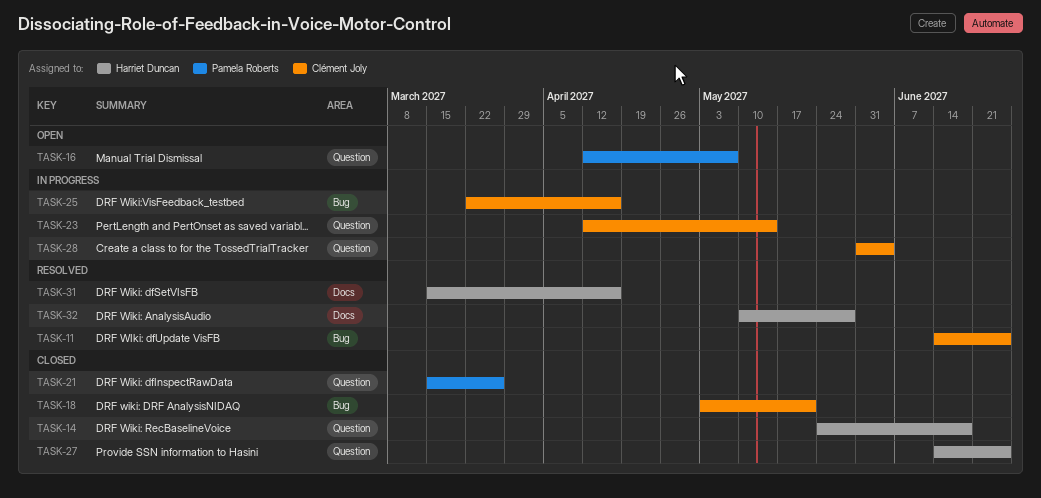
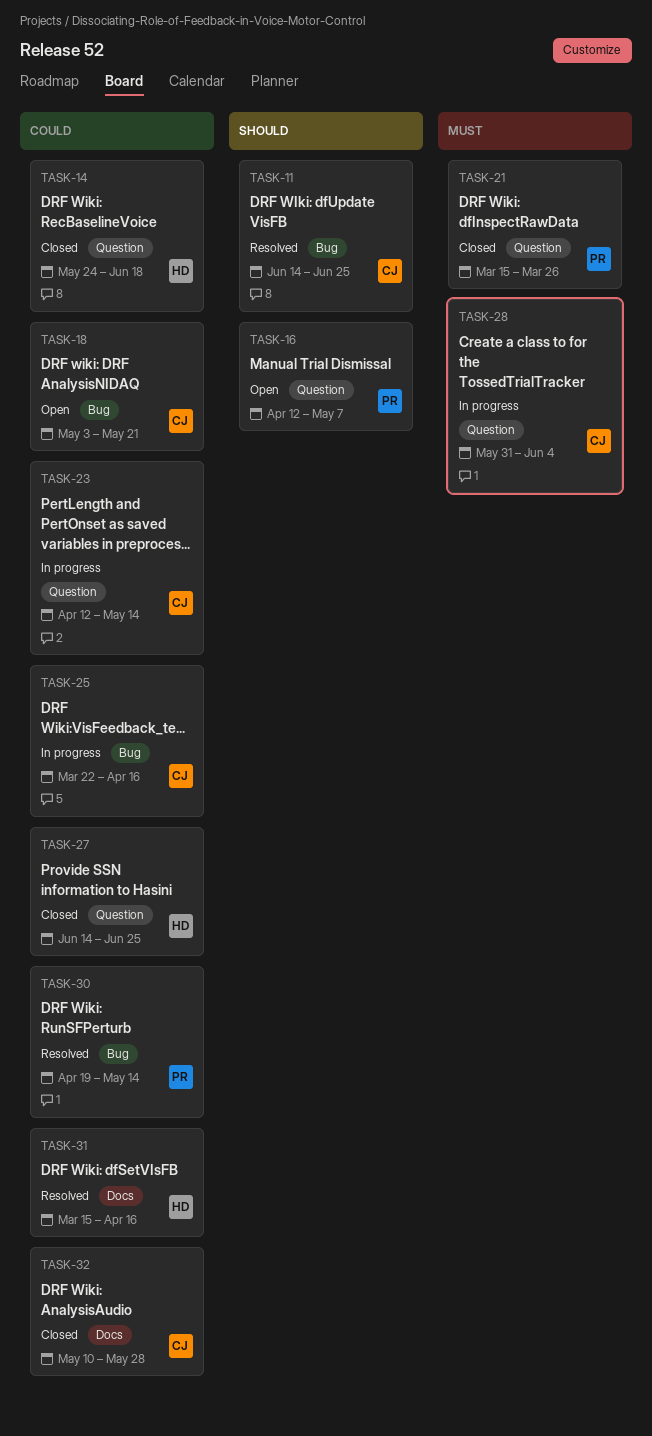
TASK-18, status: Closed -> Open
TASK-30: none -> present
TASK-32, status: Resolved -> Closed
TASK-32, owner: Harriet Duncan -> Clément Joly

